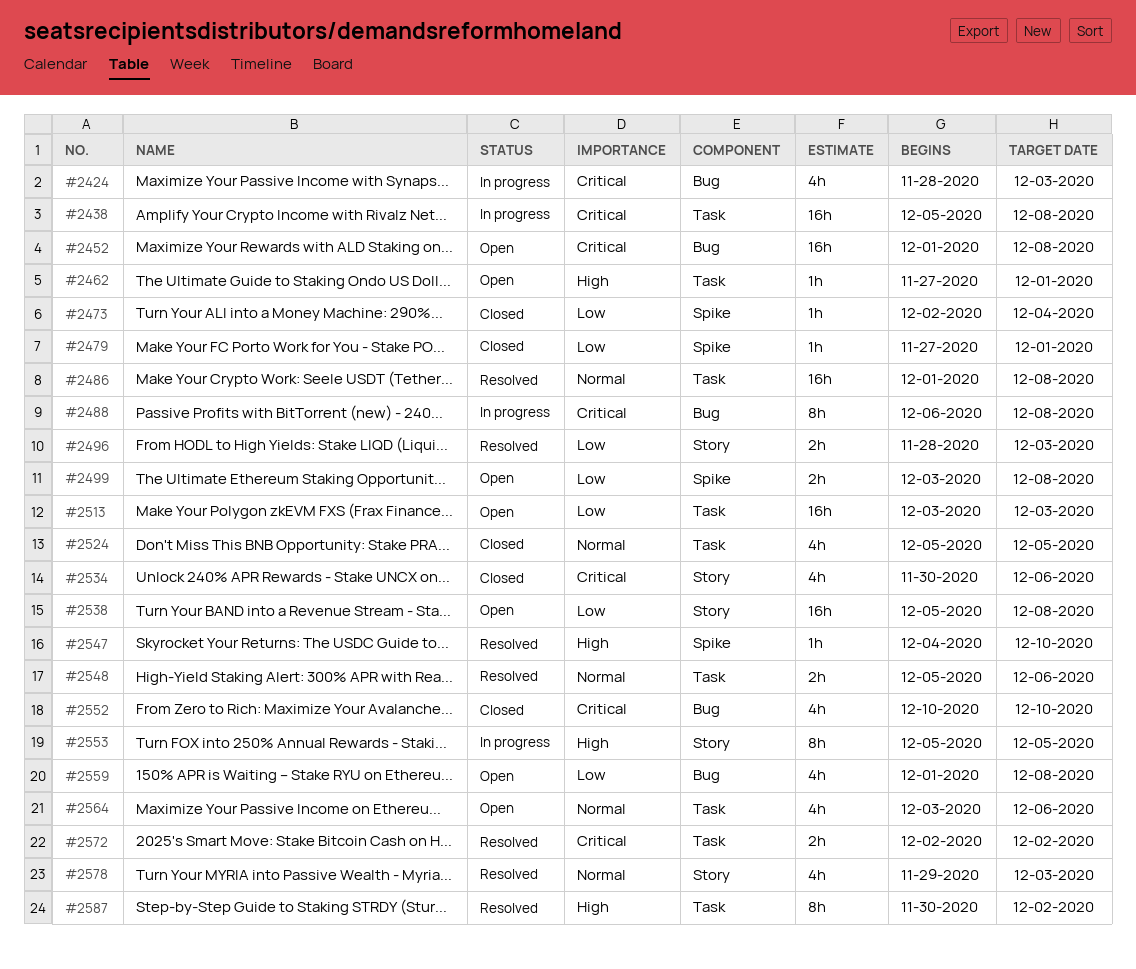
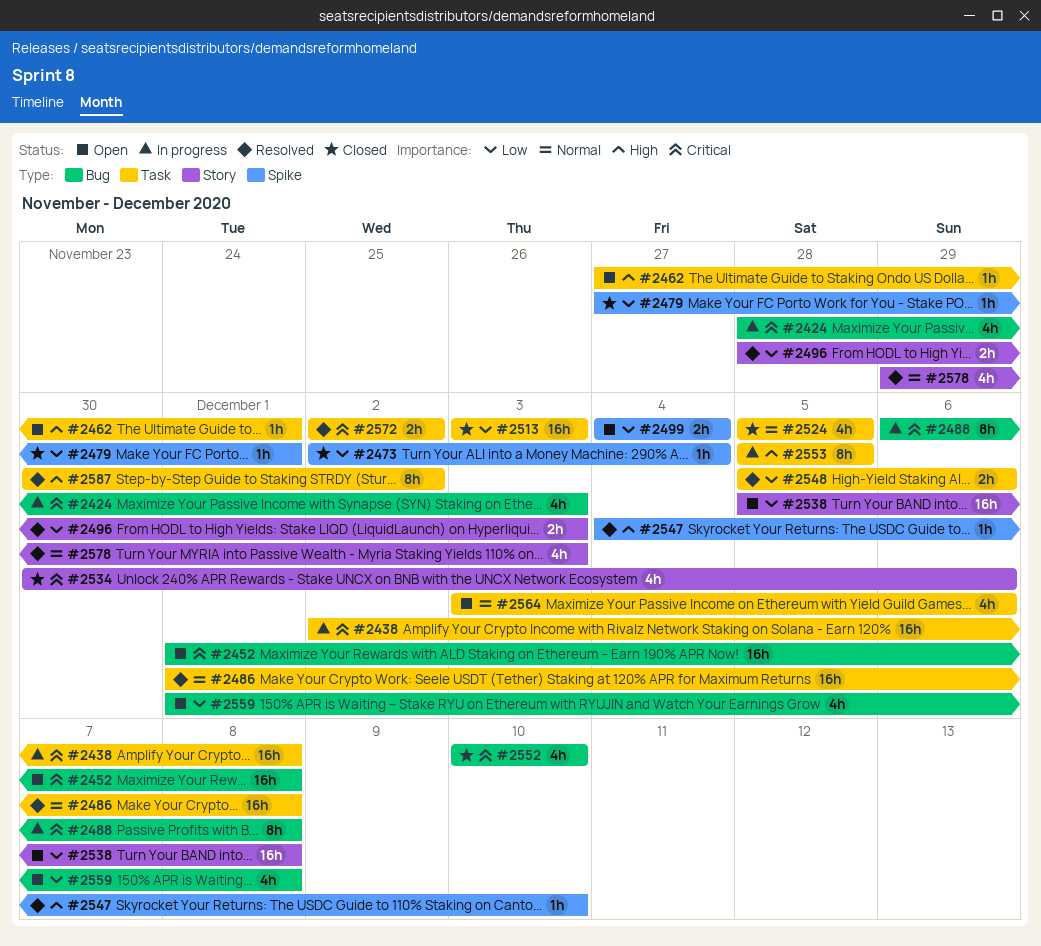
#2438, start: Dec 5 -> Dec 2
#2499, start: Dec 3 -> Dec 4
#2499, due: Dec 8 -> Dec 4
#2513, status: Open -> Closed
#2548, priority: Normal -> Low
#2553, label: Story -> Task

